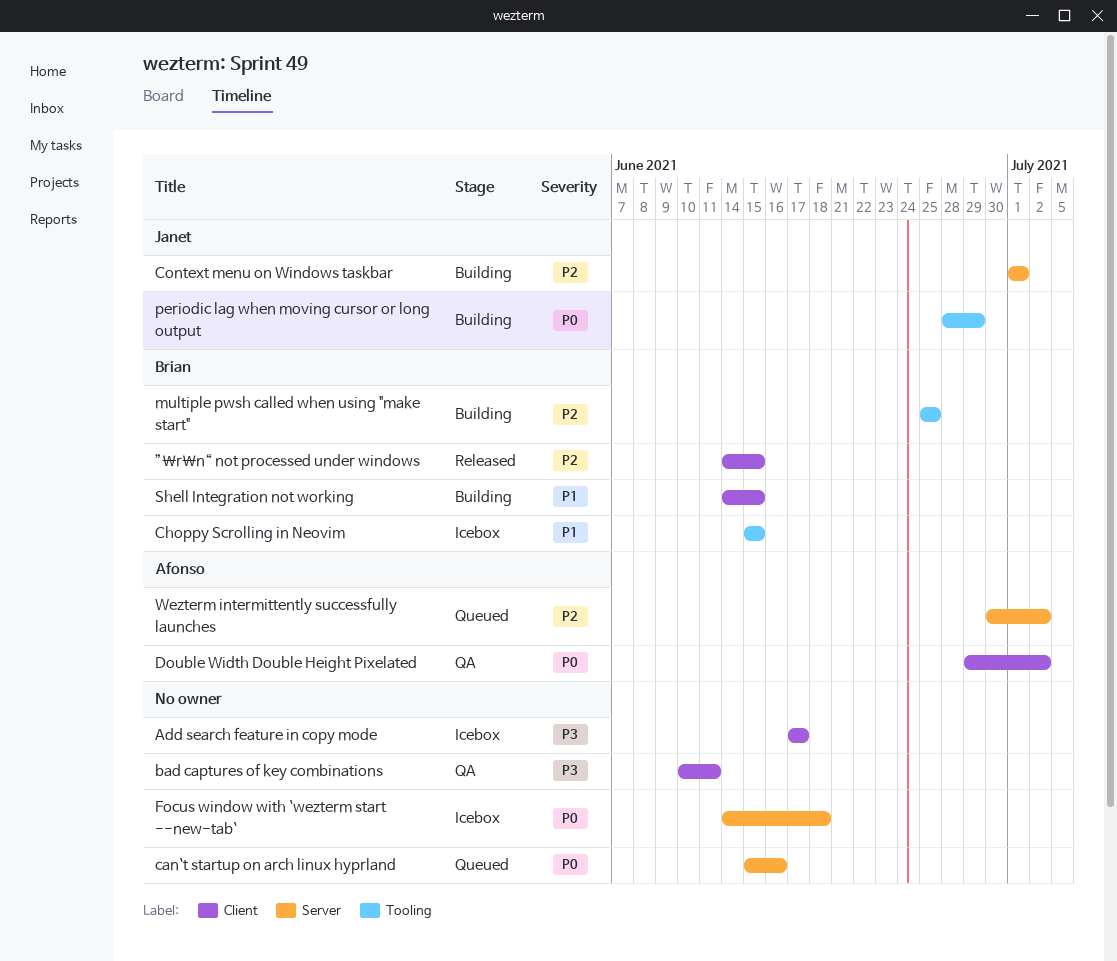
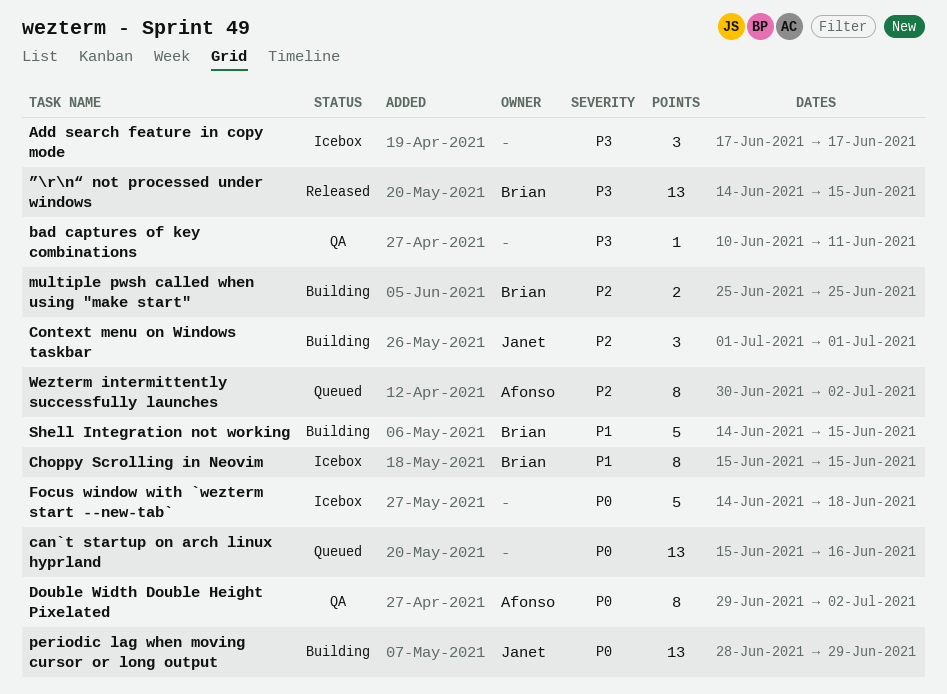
”\r\n“ not processed under windows, priority: P2 -> P3

